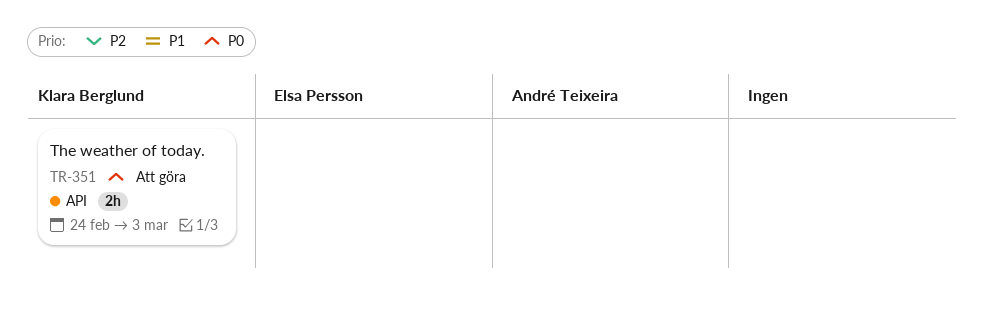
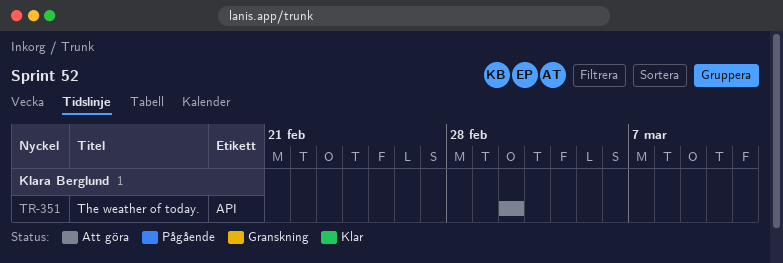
TR-351, start: Feb 24 -> Mar 2
TR-351, due: Mar 3 -> Mar 2

